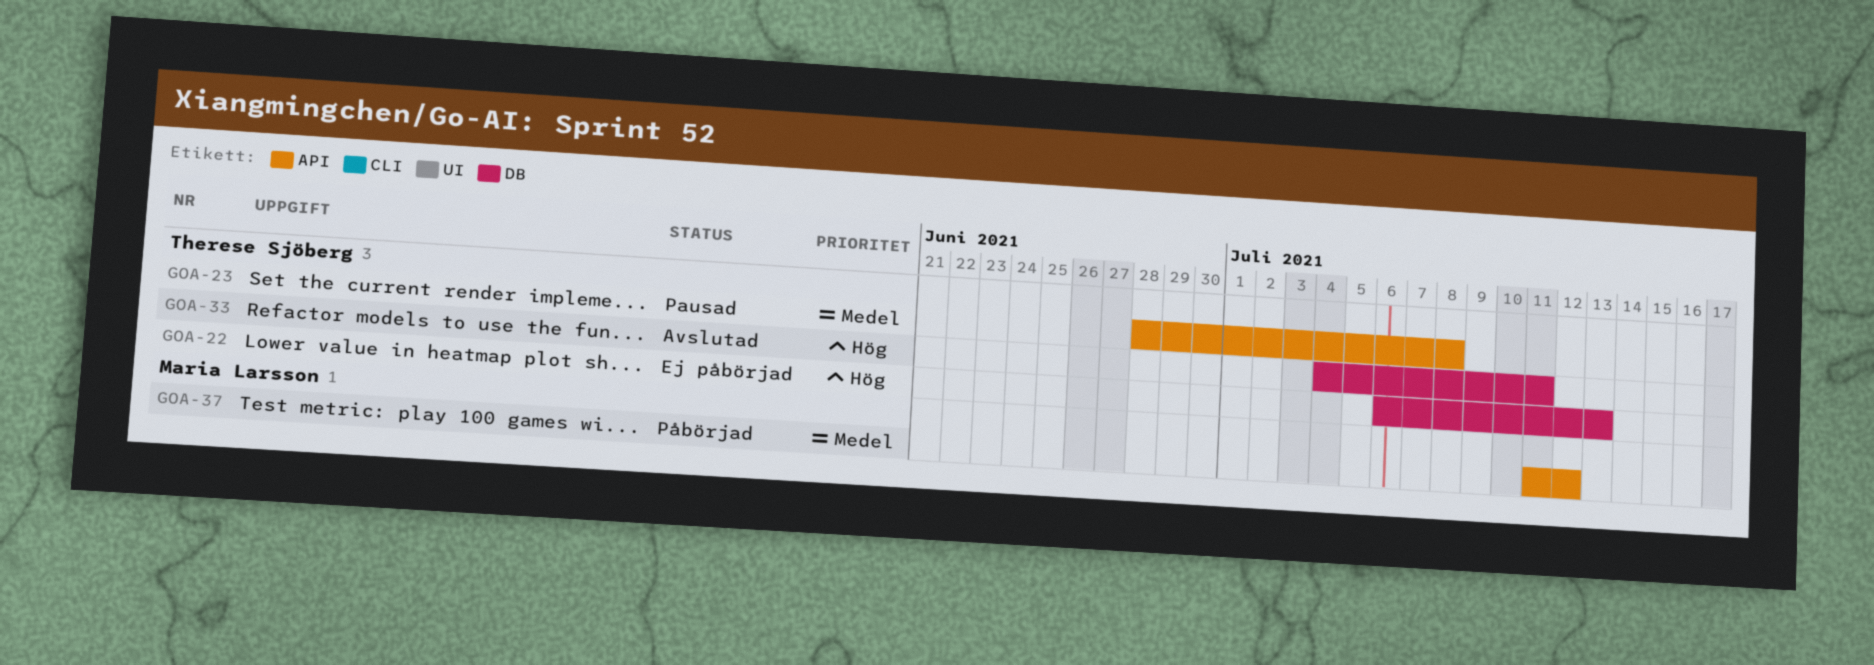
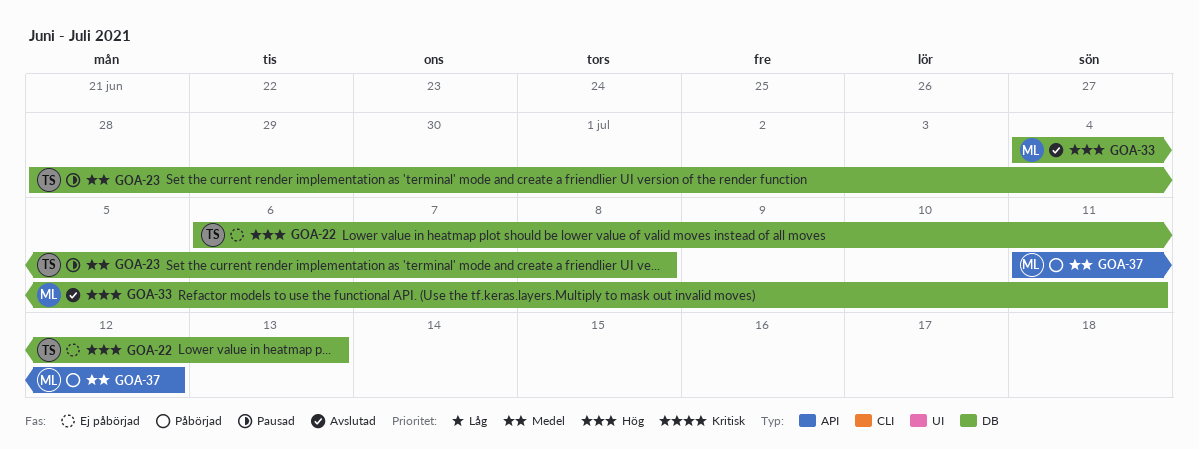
GOA-23, label: API -> DB
GOA-33, owner: Therese Sjöberg -> Maria Larsson

